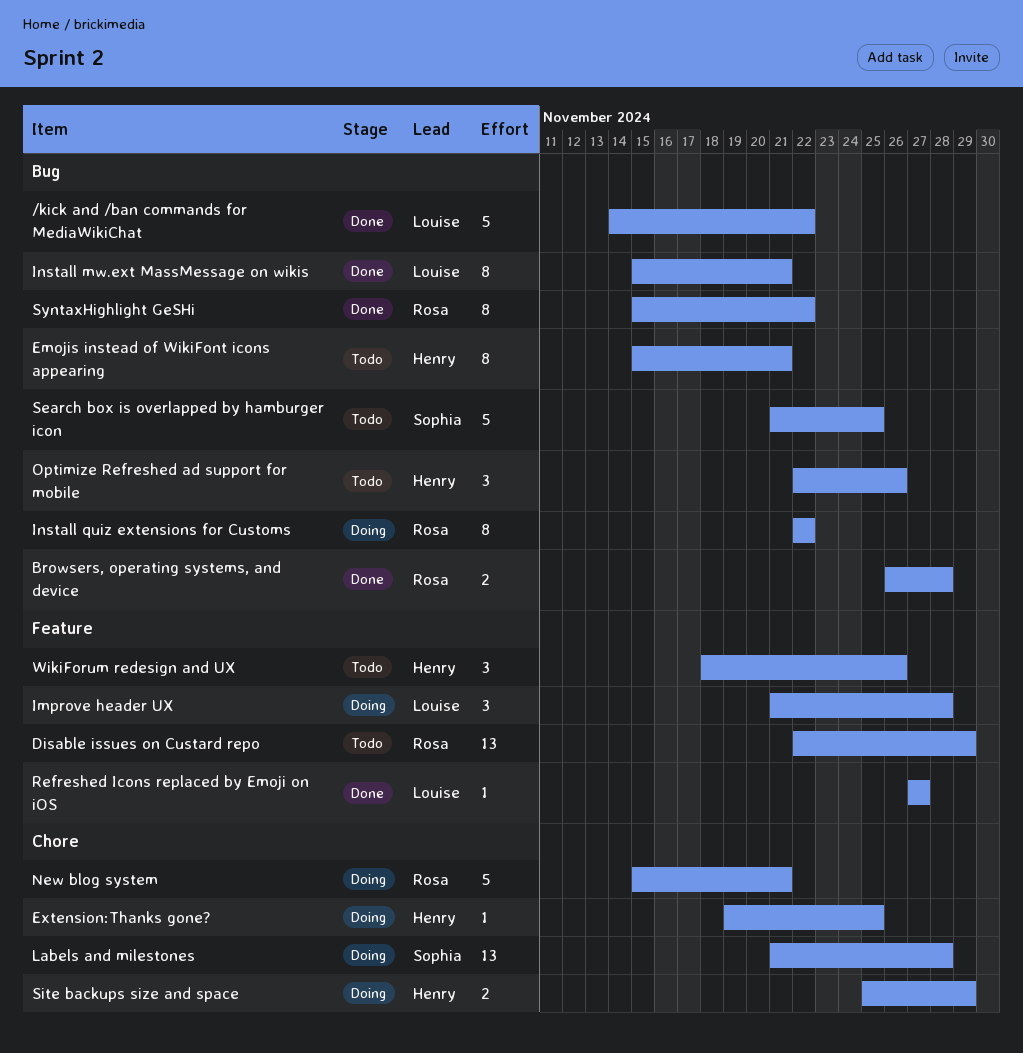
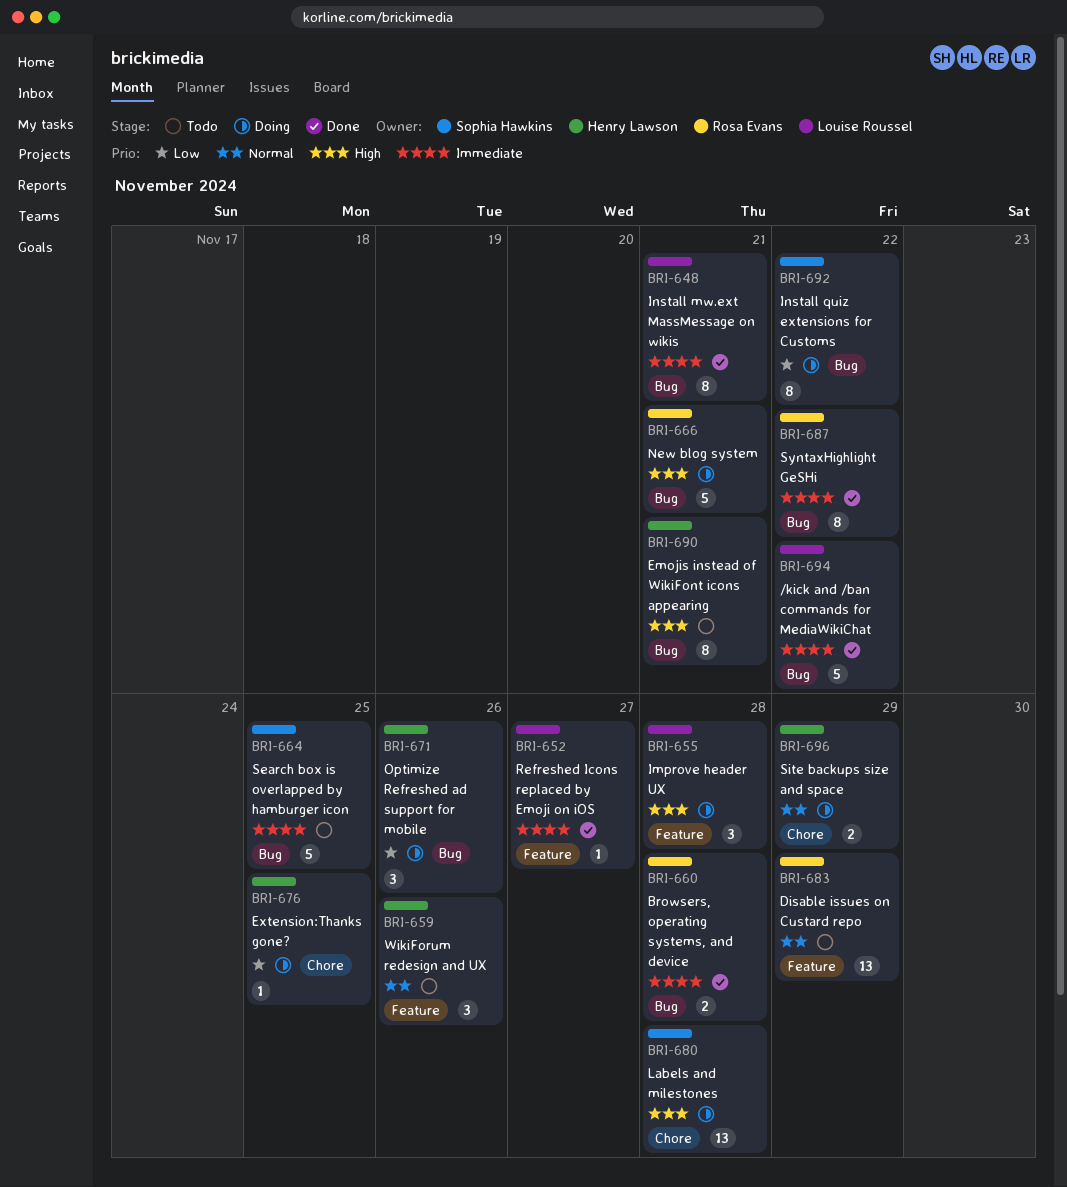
Install quiz extensions for Customs, owner: Rosa Evans -> Sophia Hawkins
New blog system, label: Chore -> Bug
Optimize Refreshed ad support for mobile, status: Todo -> Doing

